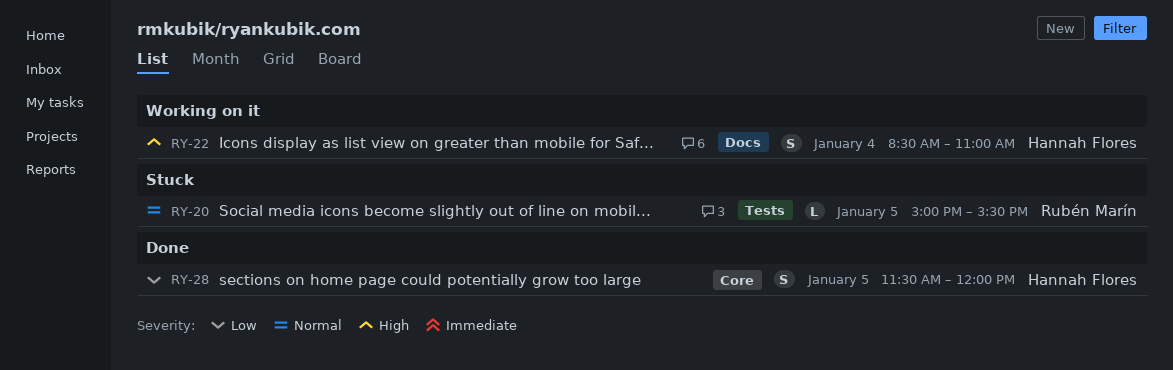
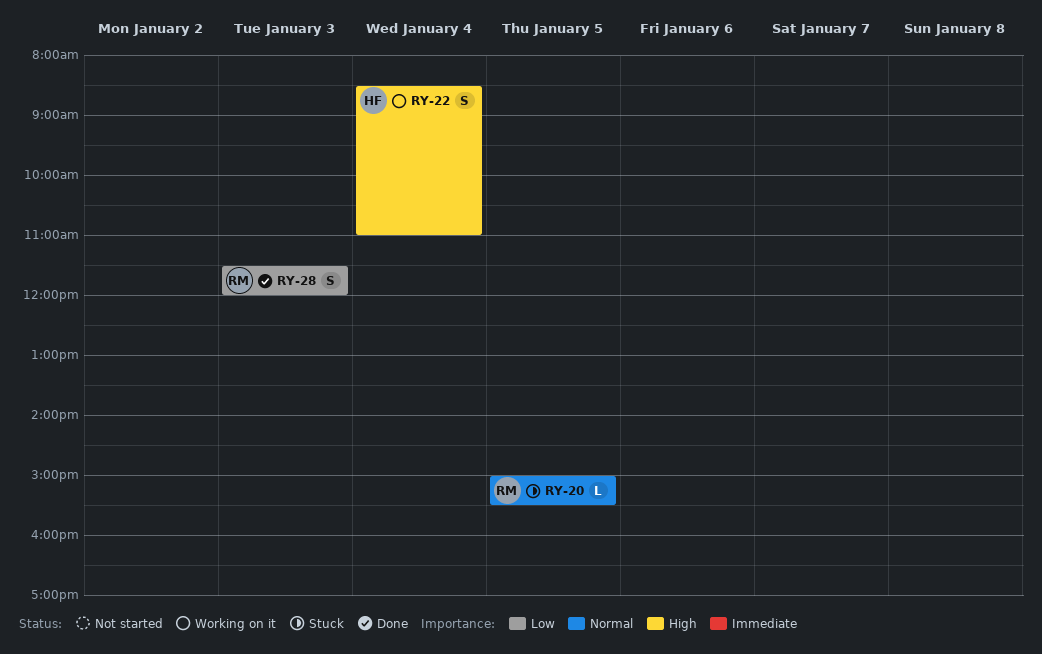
RY-28, owner: Hannah Flores -> Rubén Marín
RY-28, day: Jan 5 -> Jan 3

